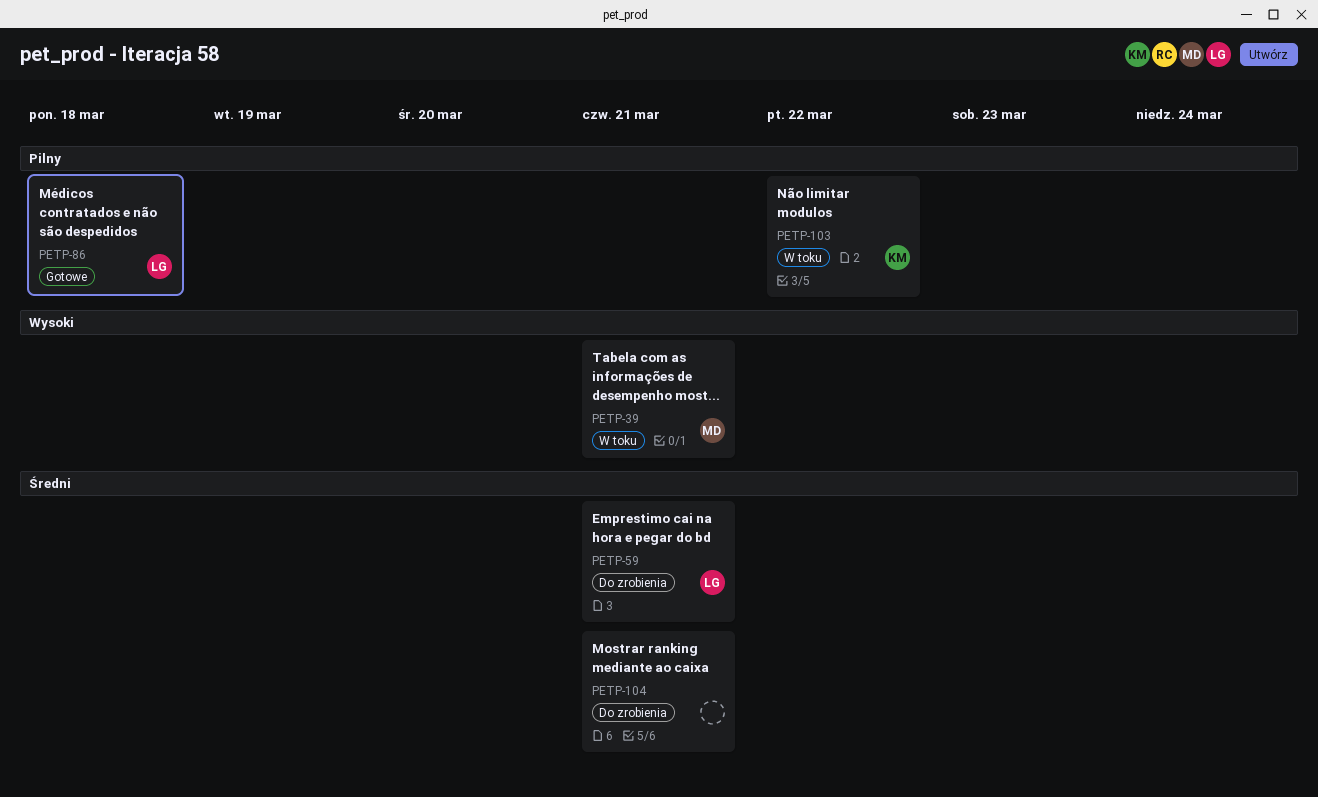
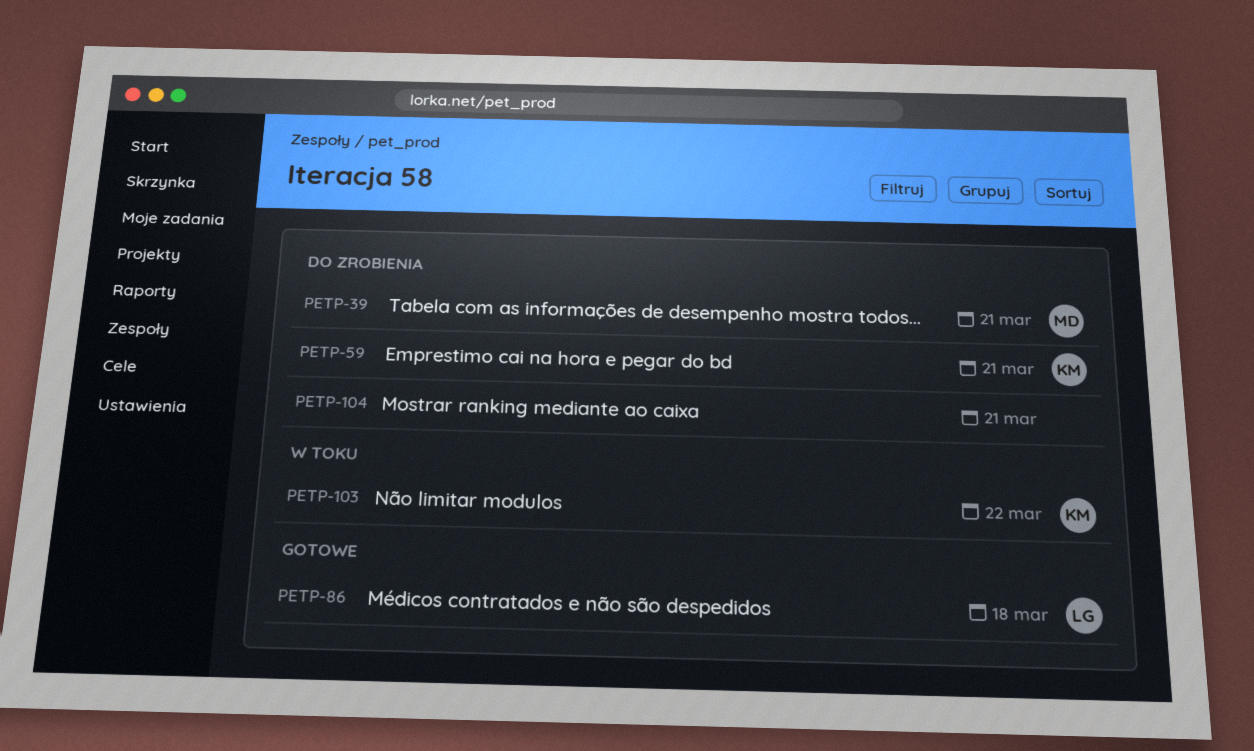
PETP-39, status: W toku -> Do zrobienia
PETP-59, owner: LG -> KM

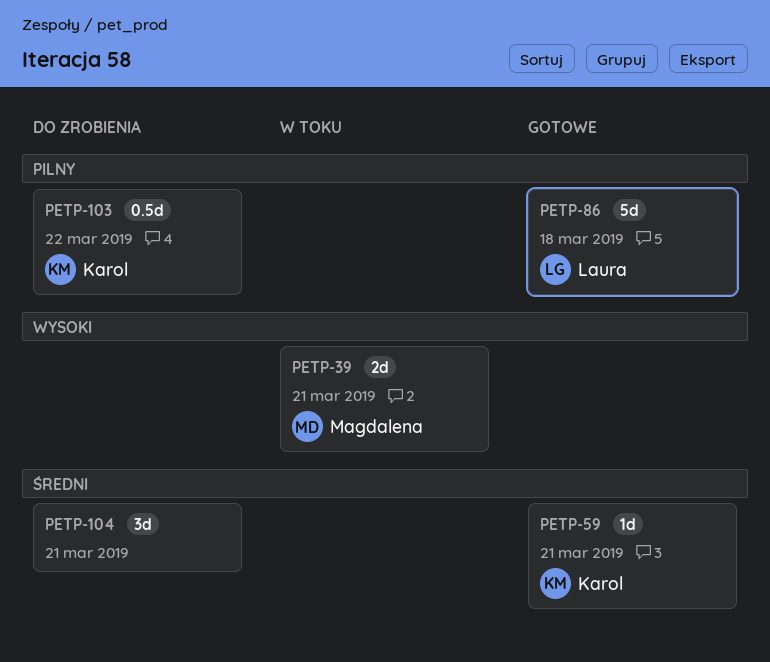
PETP-39, status: Do zrobienia -> W toku
PETP-59, status: Do zrobienia -> Gotowe
PETP-103, status: W toku -> Do zrobienia

